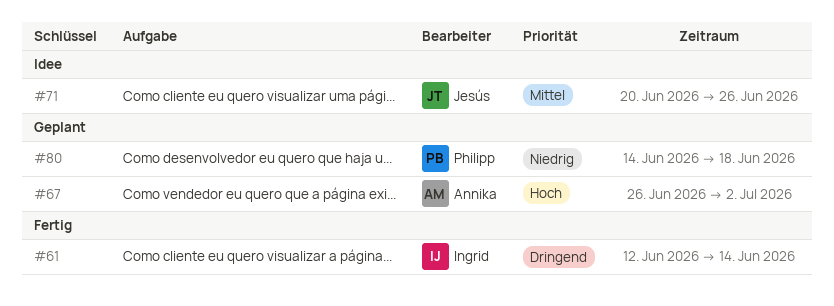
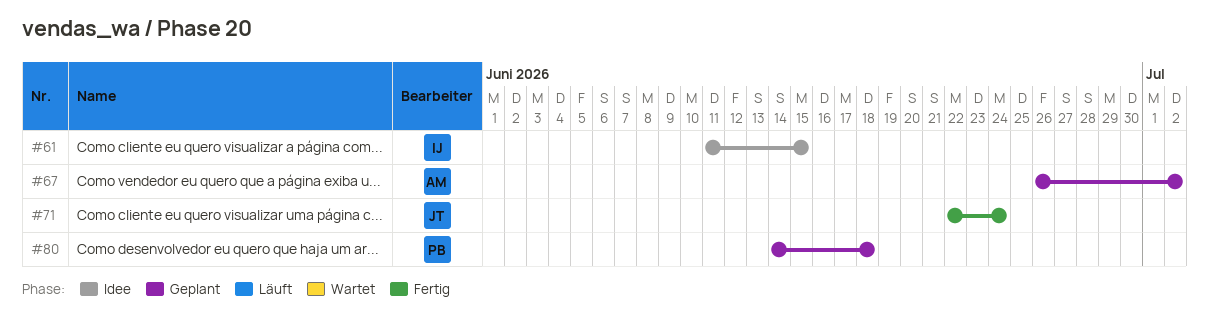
#61, status: Fertig -> Idee
#61, start: Jun 12 -> Jun 11
#61, due: Jun 14 -> Jun 15
#71, status: Idee -> Fertig
#71, start: Jun 20 -> Jun 22
#71, due: Jun 26 -> Jun 24

